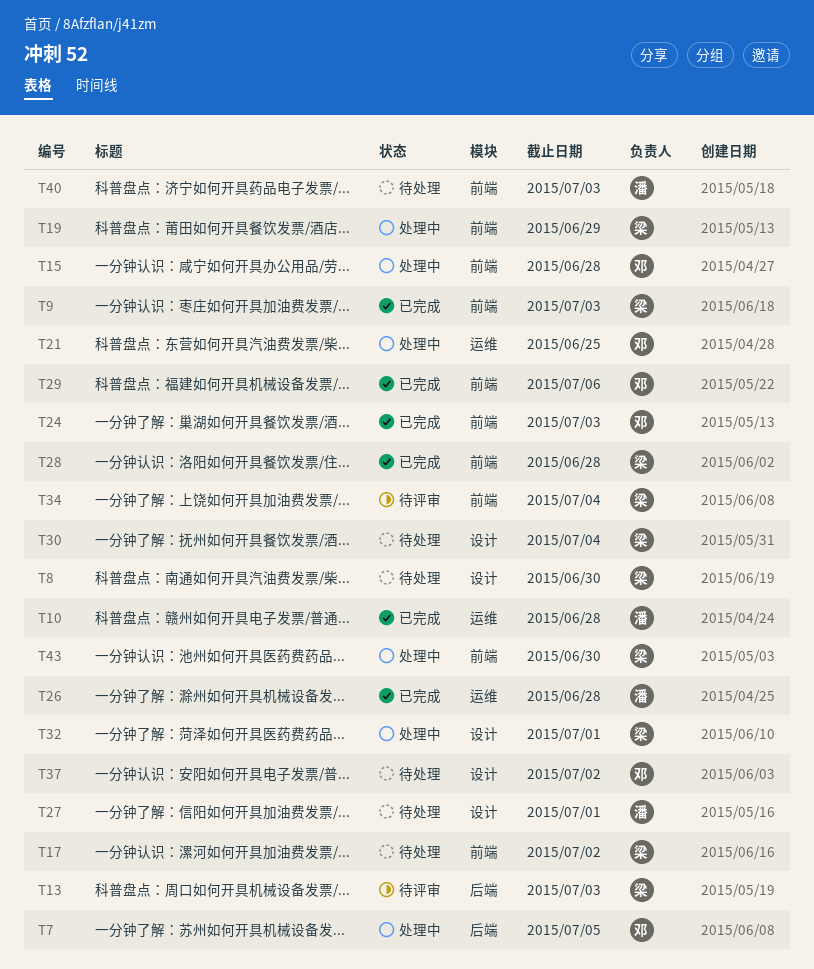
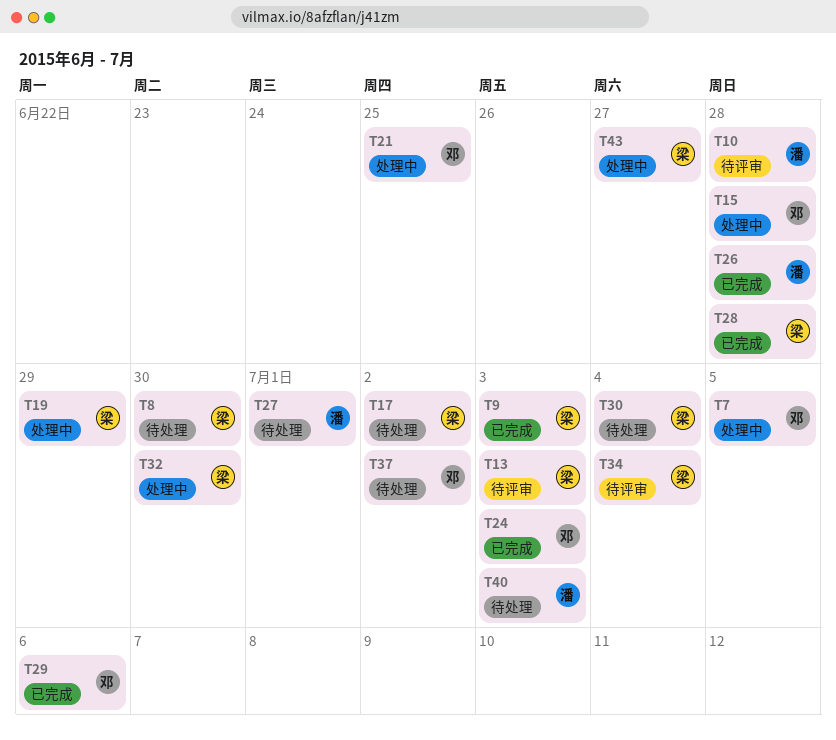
T10, status: 已完成 -> 待评审
T32, due: Jul 1 -> Jun 30
T43, due: Jun 30 -> Jun 27

